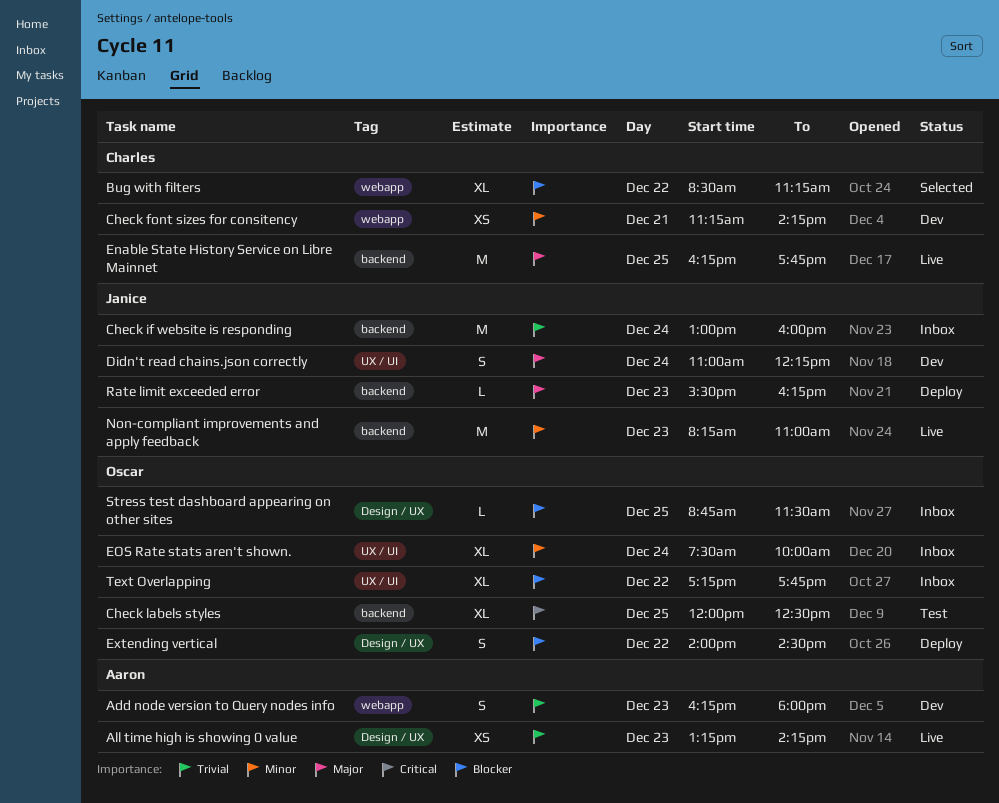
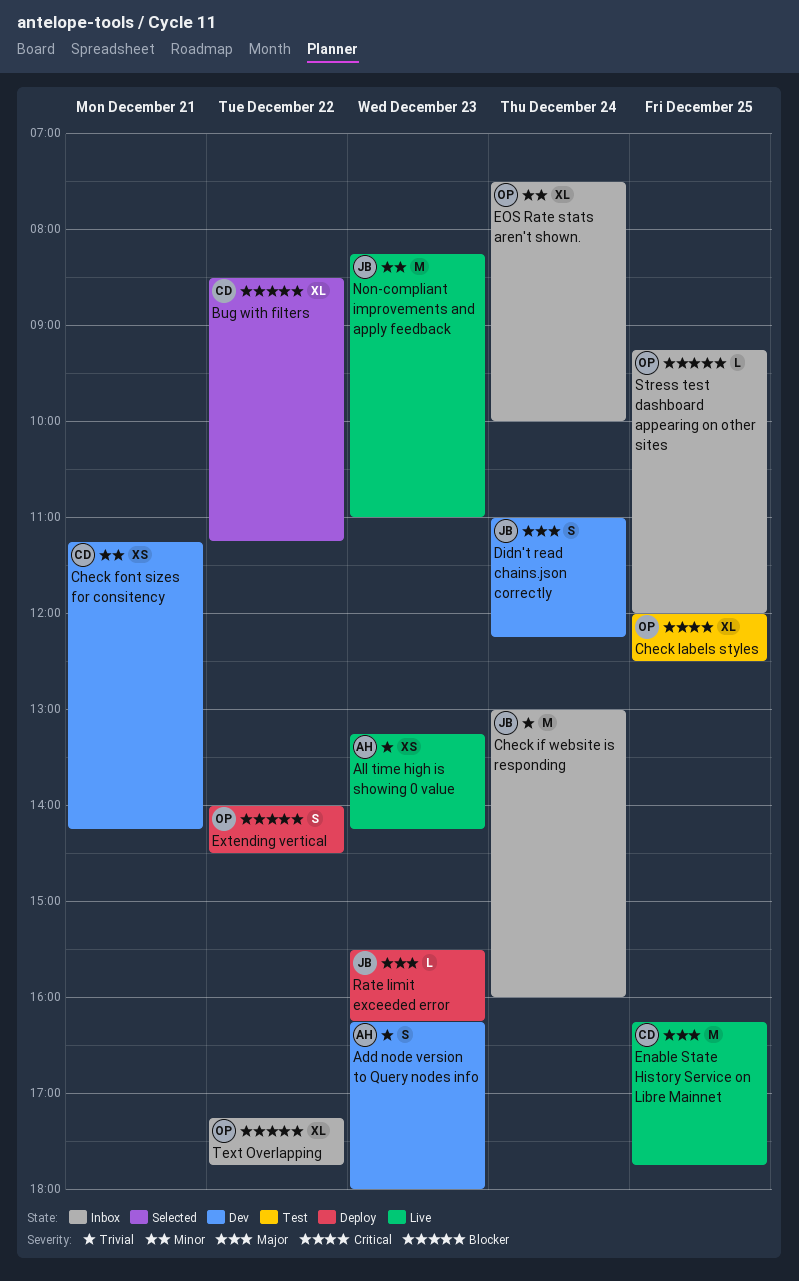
Stress test dashboard appearing on other sites, begins: 08:45 -> 09:15
Stress test dashboard appearing on other sites, ends: 11:30 -> 12:00

